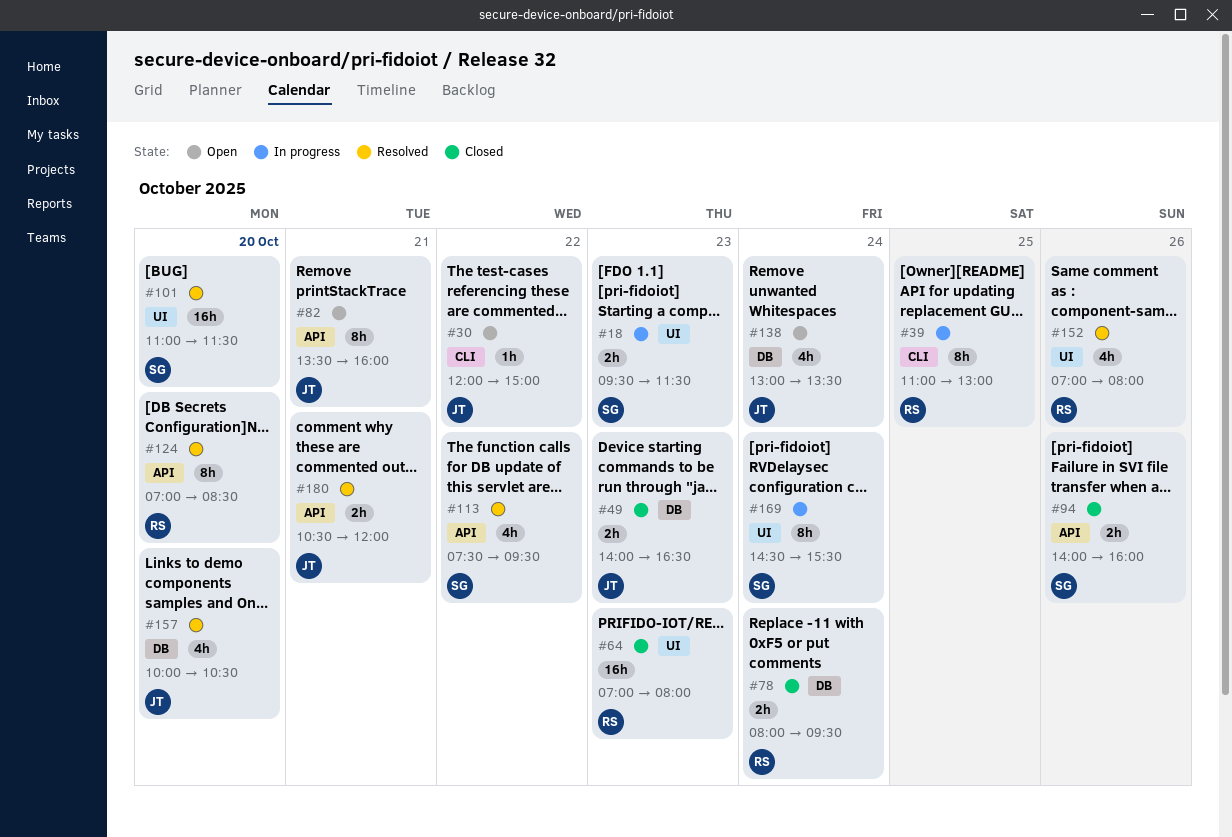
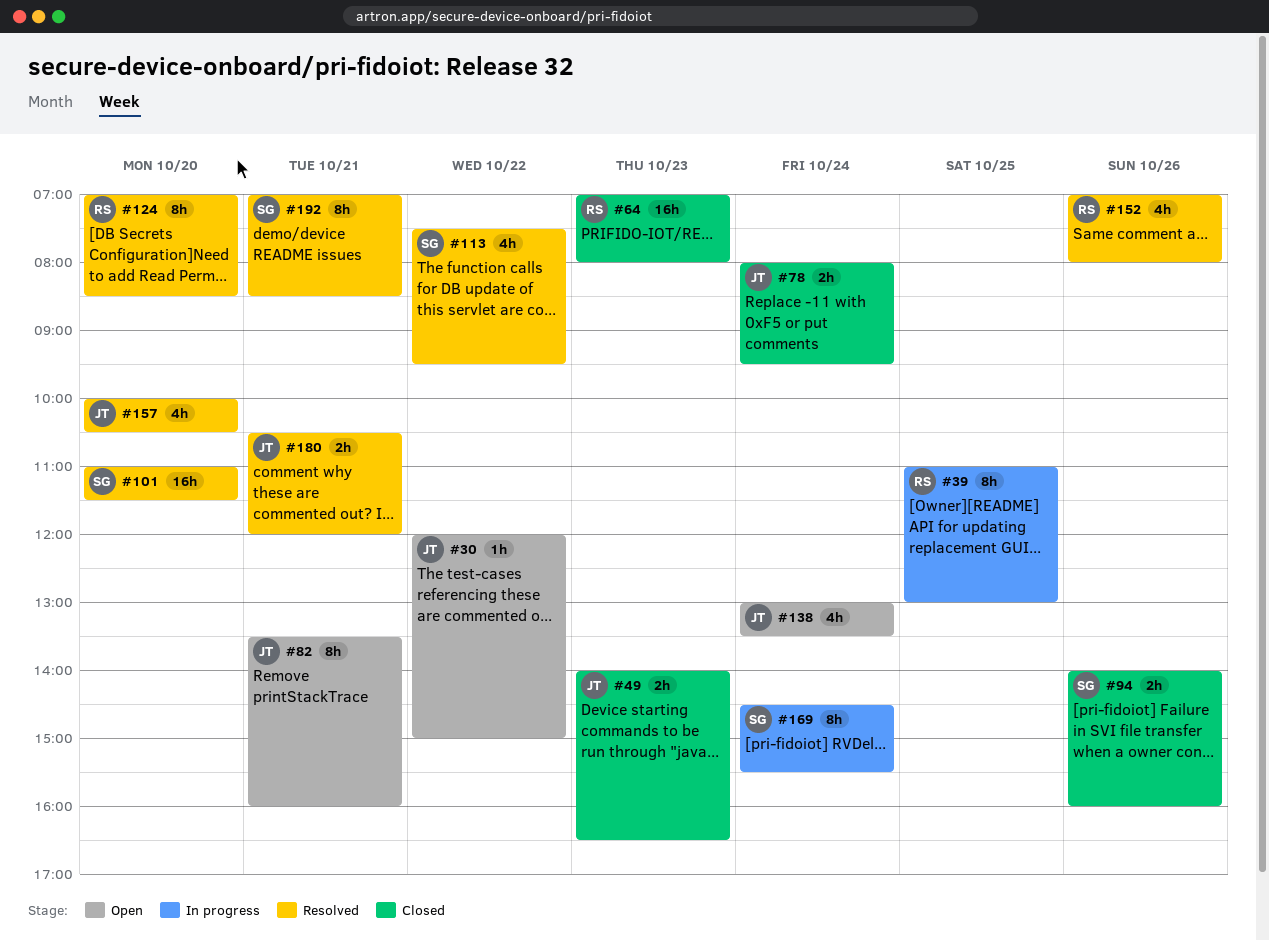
#18: present -> none
#78, owner: RS -> JT
#192: none -> present

